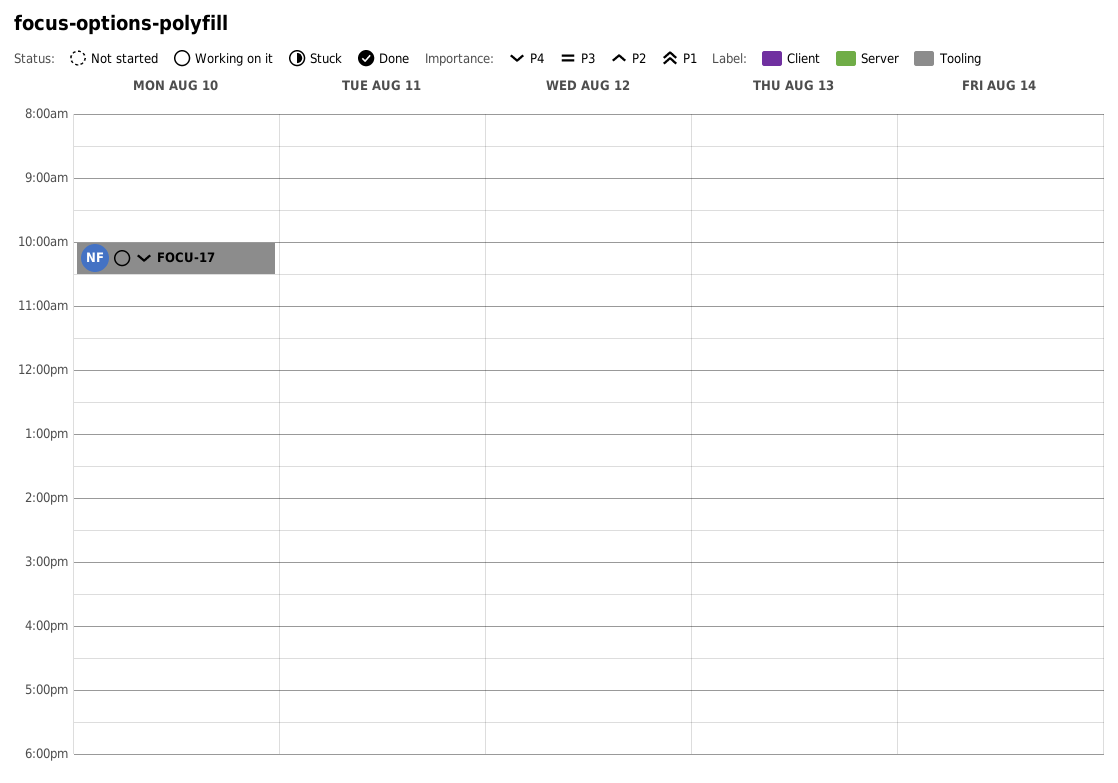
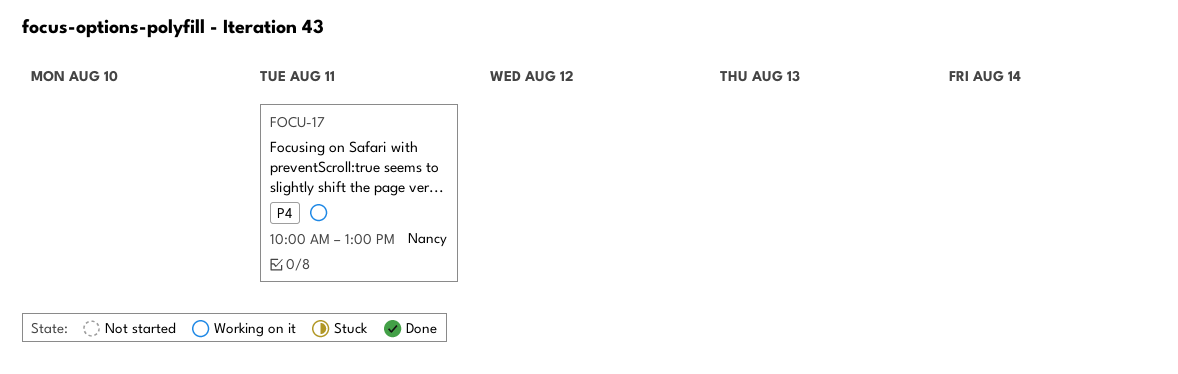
FOCU-17, day: Aug 10 -> Aug 11
FOCU-17, ends: 10:30 -> 13:00

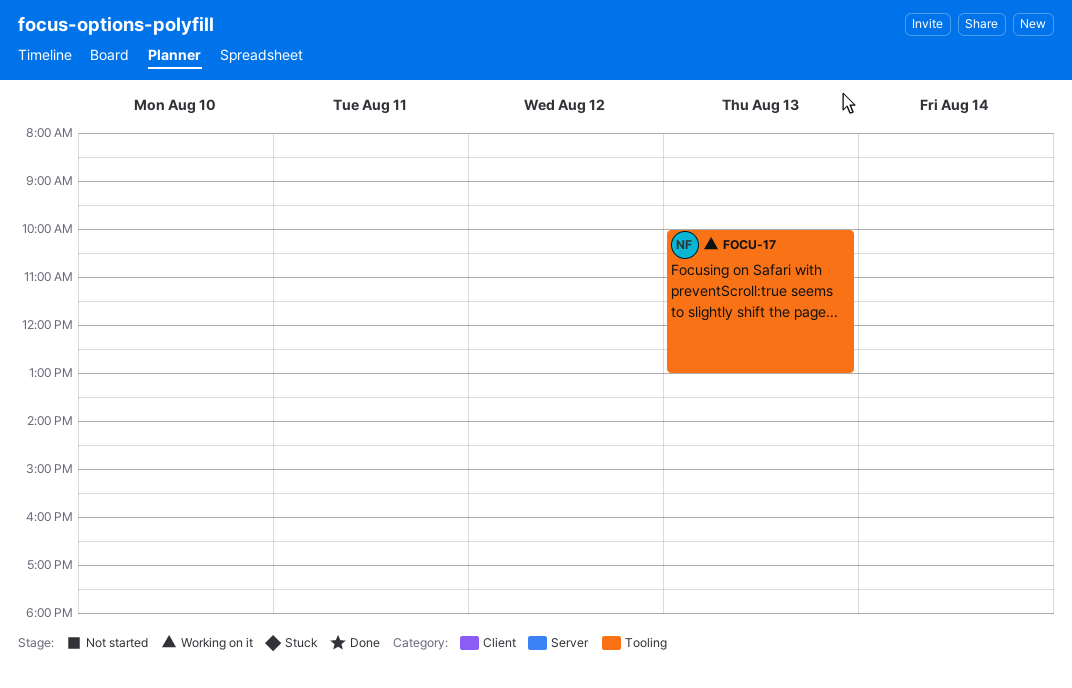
FOCU-17, day: Aug 11 -> Aug 13

